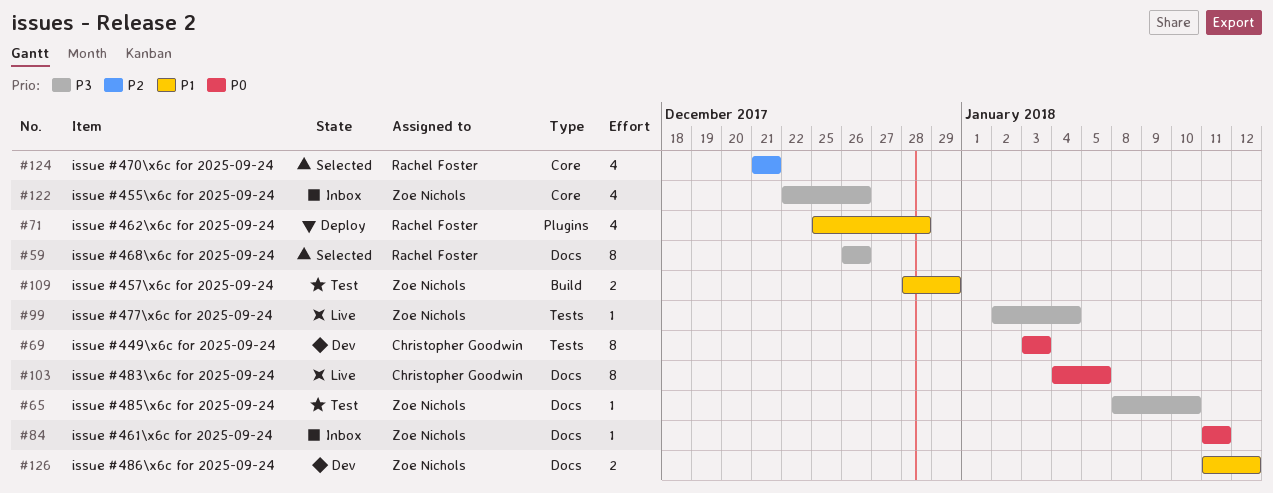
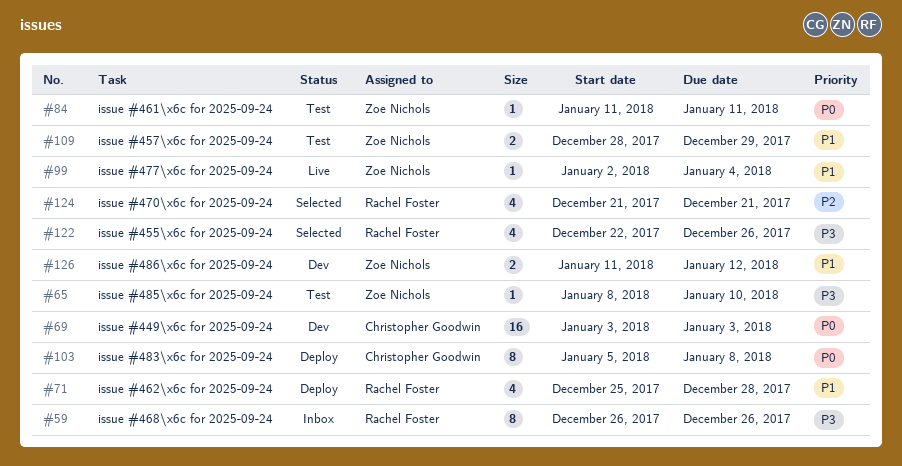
#59, status: Selected -> Inbox
#69, estimate: 8 -> 16
#84, status: Inbox -> Test
#99, priority: P3 -> P1
#103, status: Live -> Deploy
#103, start: Jan 4 -> Jan 5
#103, due: Jan 5 -> Jan 8
#122, status: Inbox -> Selected
#122, owner: Zoe Nichols -> Rachel Foster

